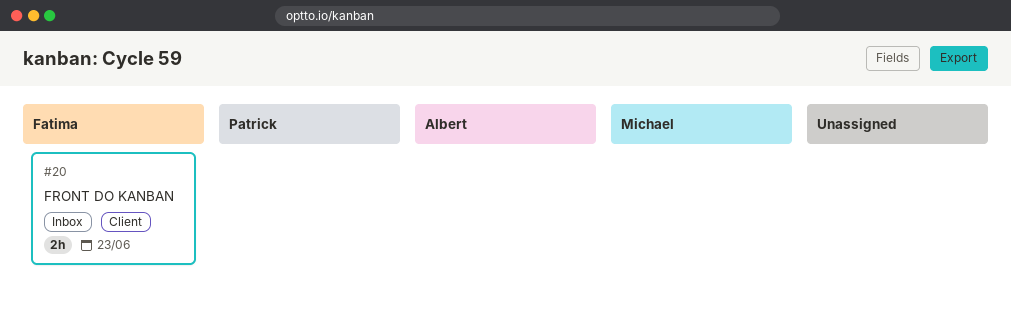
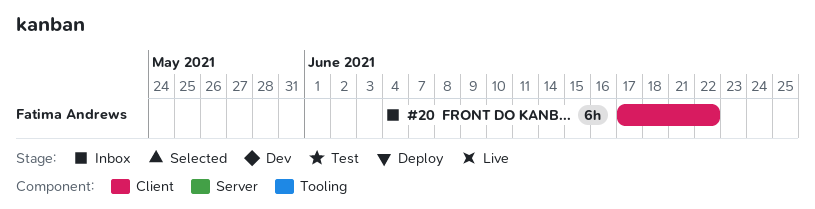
#20, estimate: 2h -> 6h
#20, due: Jun 23 -> Jun 22

